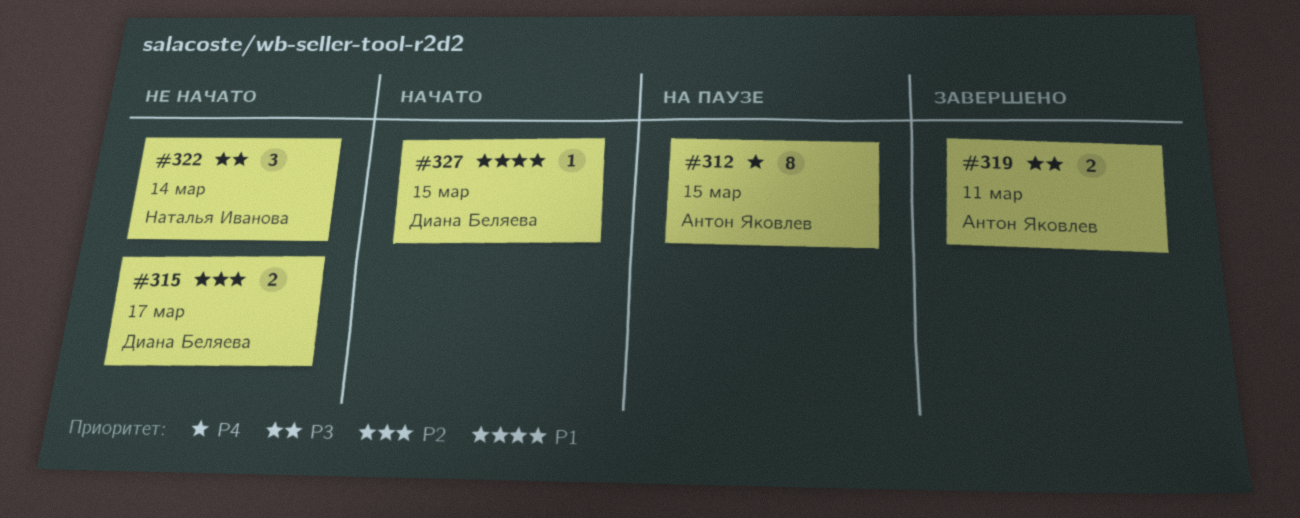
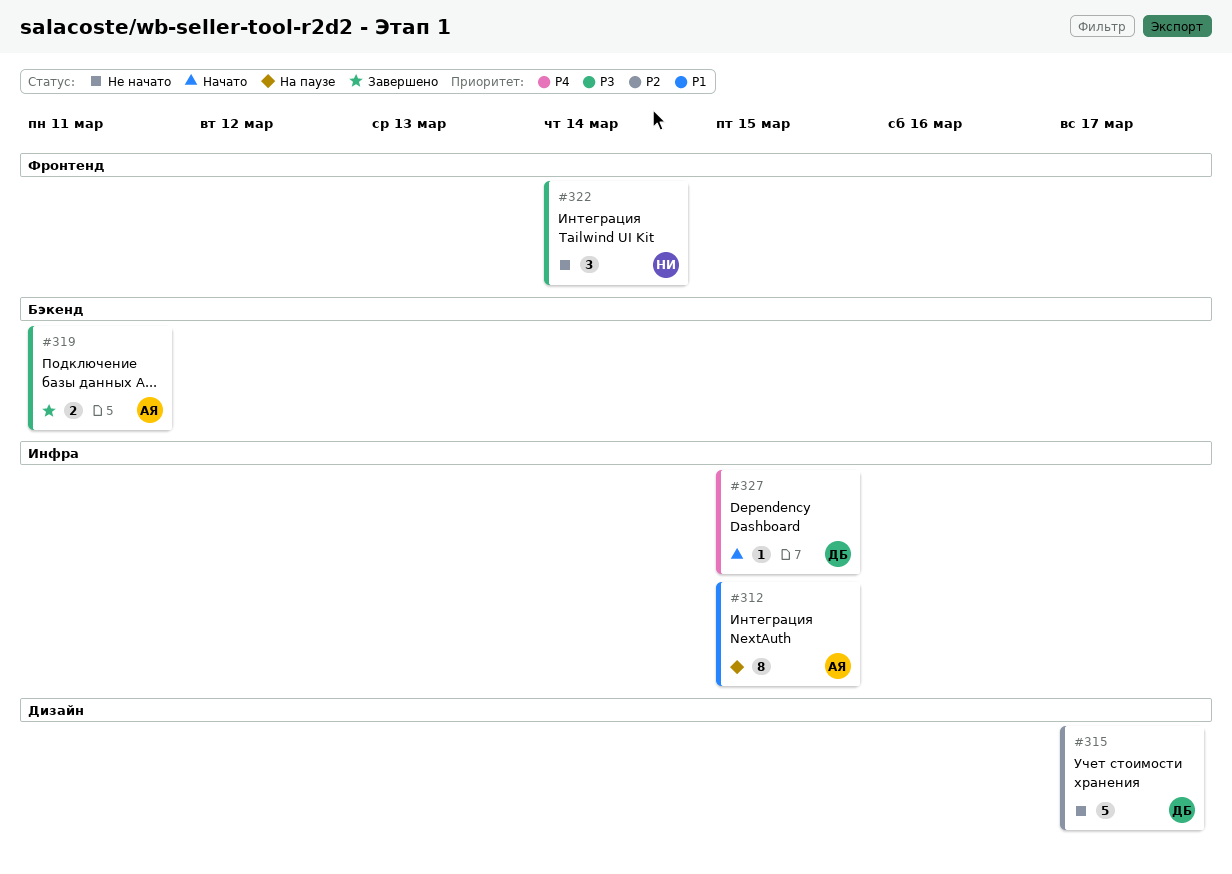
#312, priority: P4 -> P1
#315, estimate: 2 -> 5
#327, priority: P1 -> P4

